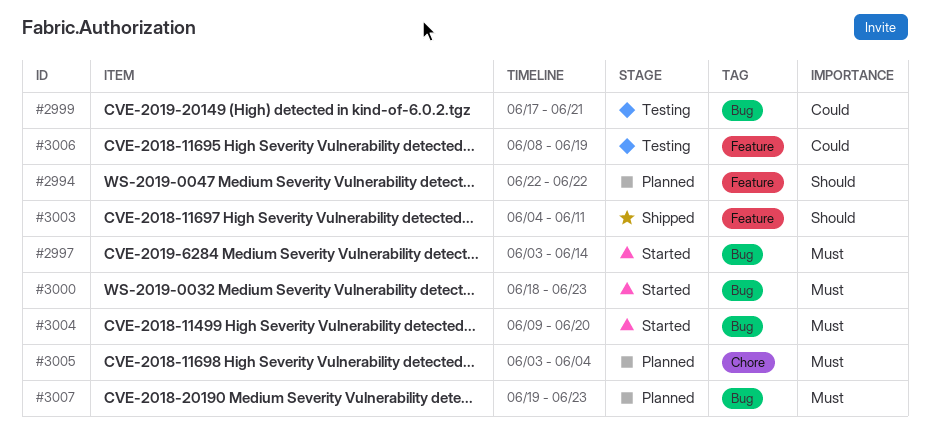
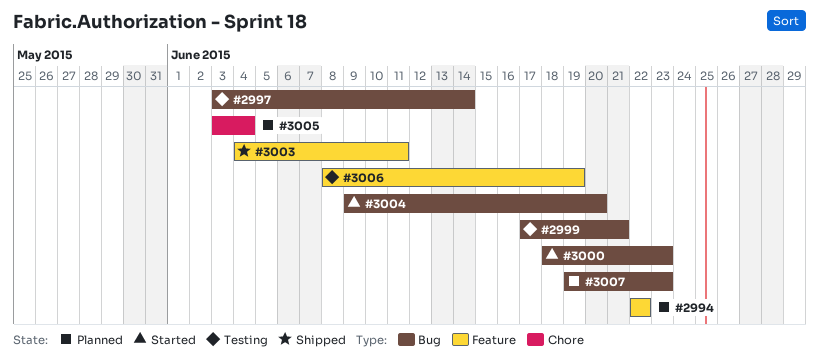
#2997, status: Started -> Testing

